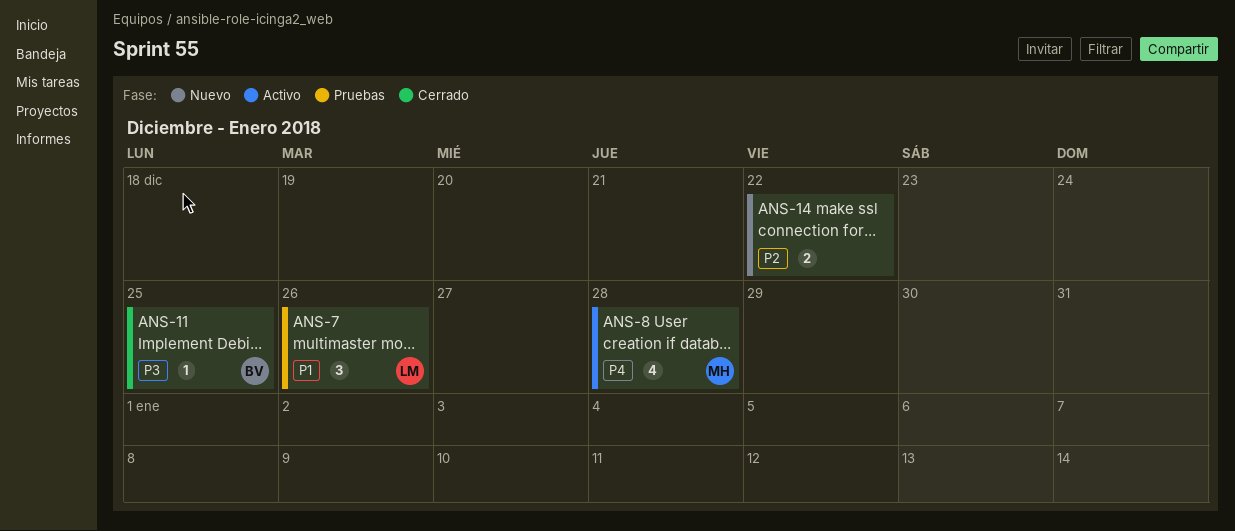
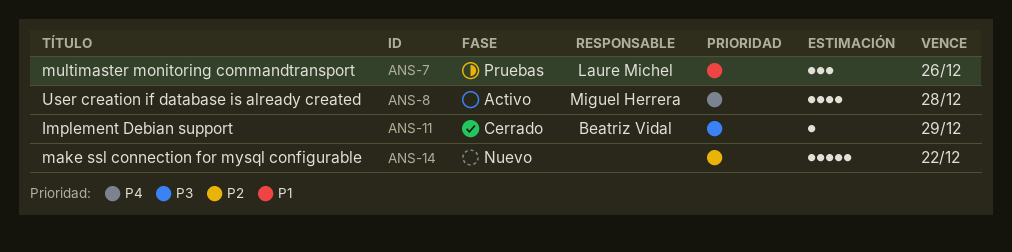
ANS-11, due: Dec 25 -> Dec 29
ANS-14, estimate: 2 -> 5

